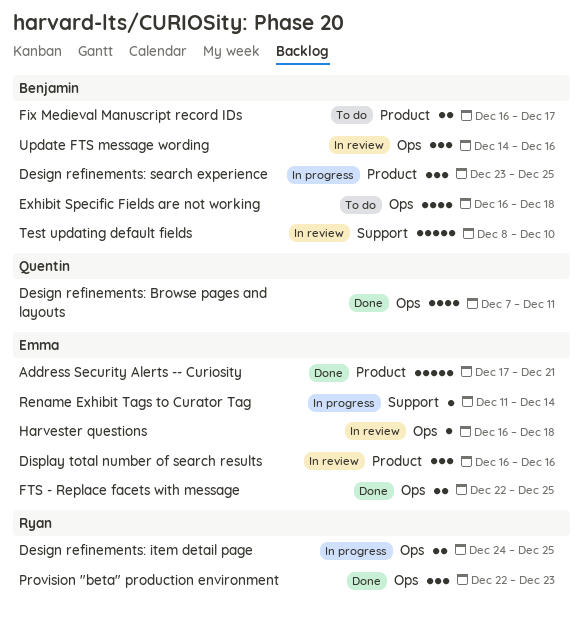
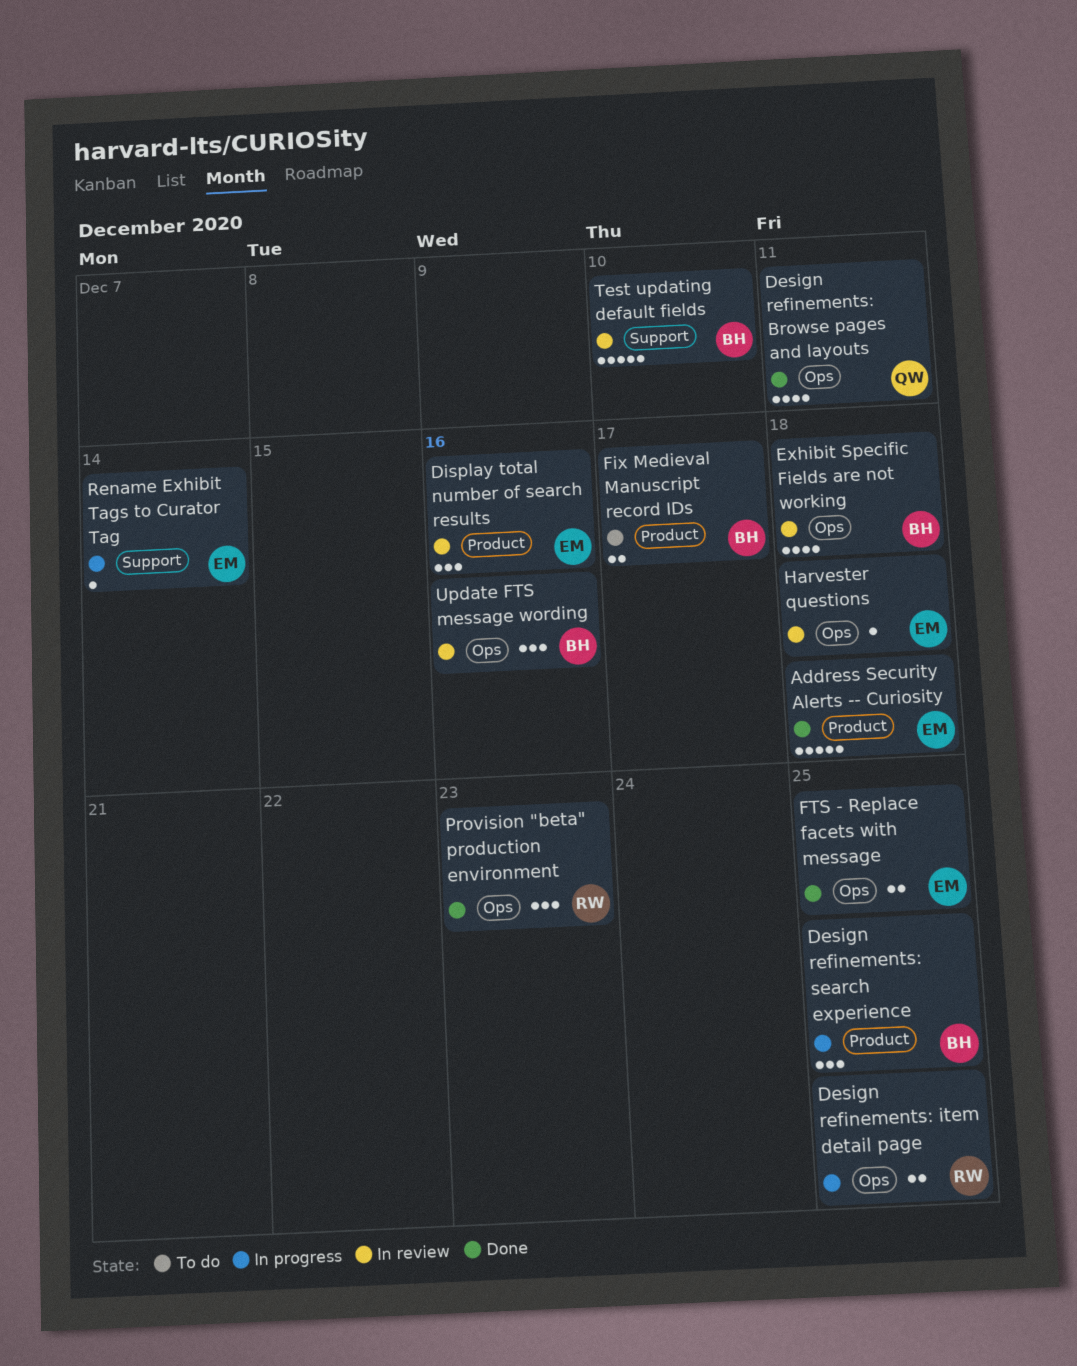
Address Security Alerts -- Curiosity, due: Dec 21 -> Dec 18
Exhibit Specific Fields are not working, status: To do -> In review

